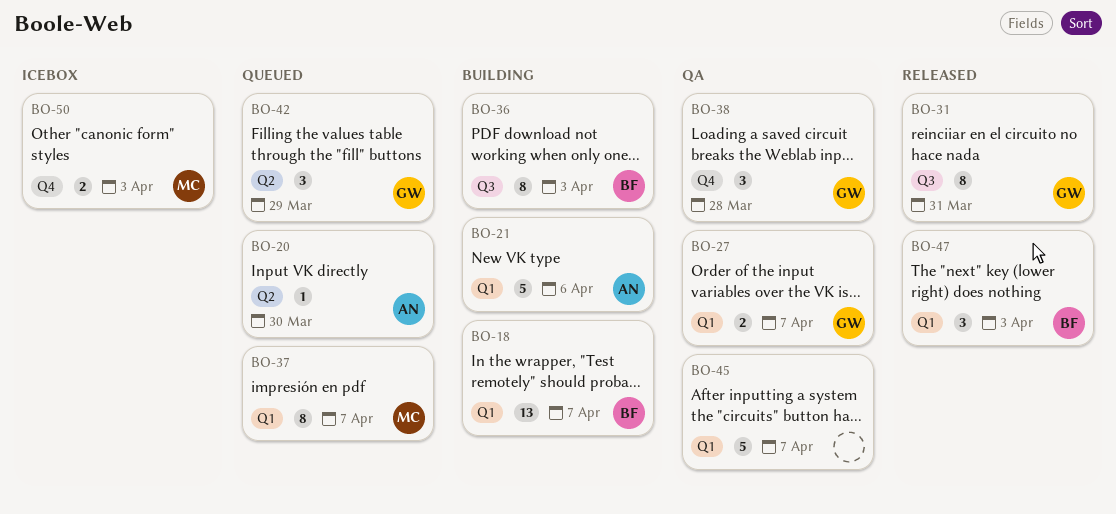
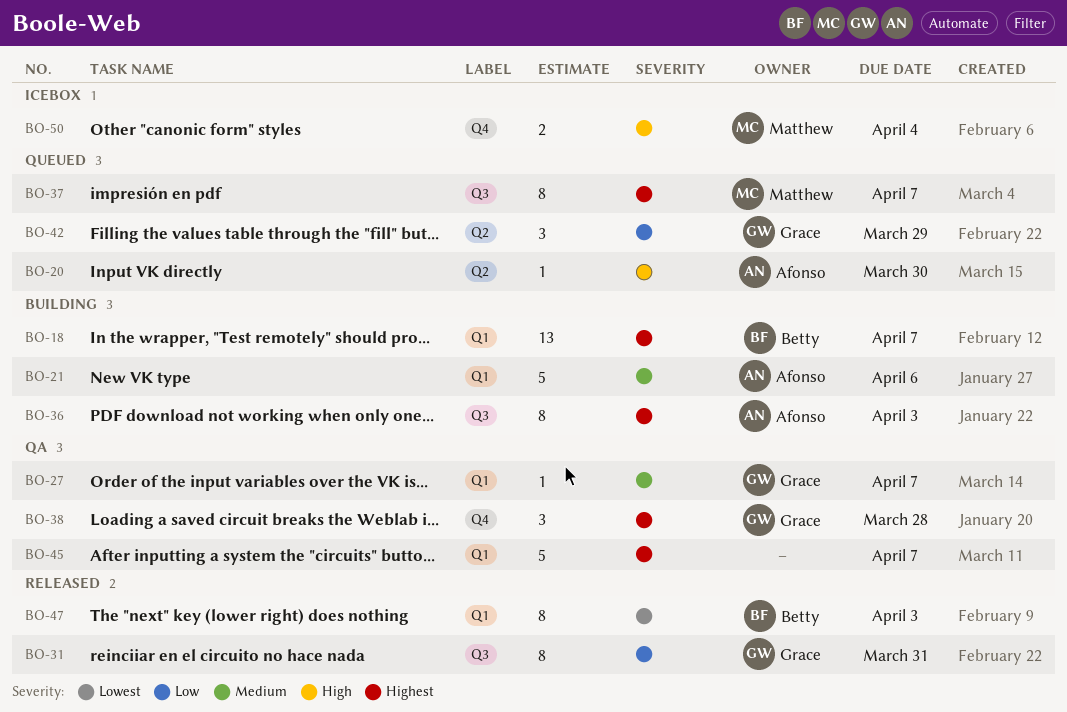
BO-27, estimate: 2 -> 1
BO-36, owner: Betty -> Afonso
BO-37, label: Q1 -> Q3
BO-47, estimate: 3 -> 8
BO-50, due: Apr 3 -> Apr 4

